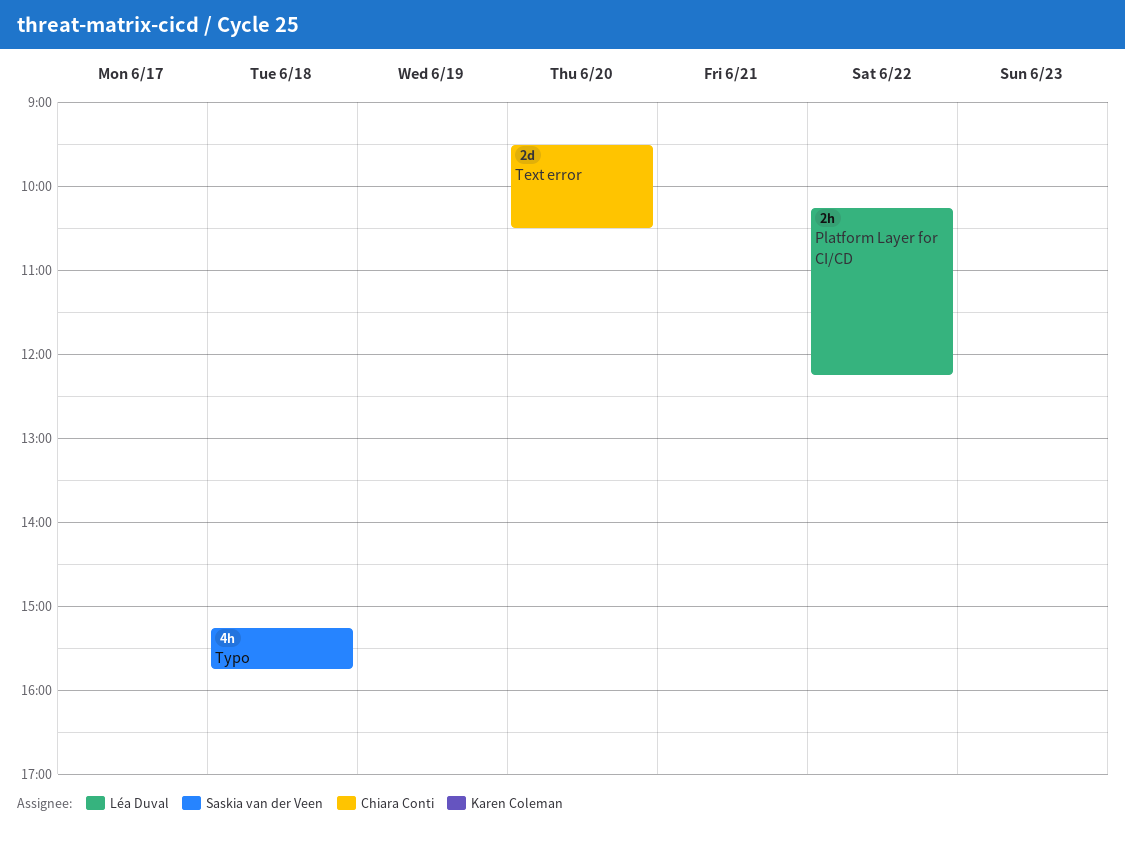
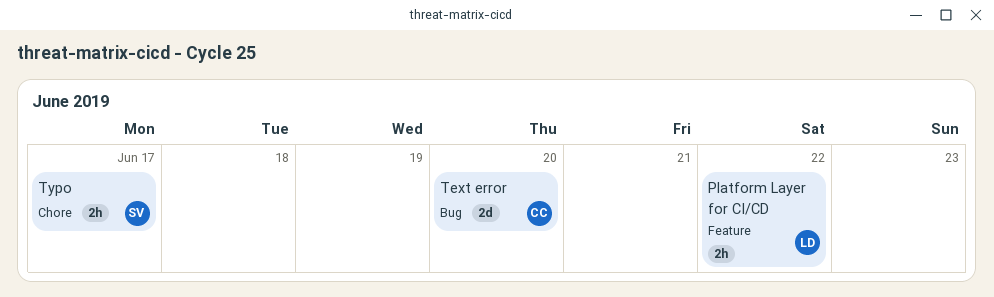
Typo, estimate: 4h -> 2h
Typo, day: Jun 18 -> Jun 17

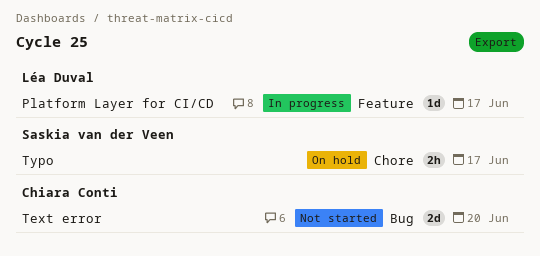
Platform Layer for CI/CD, estimate: 2h -> 1d
Platform Layer for CI/CD, day: Jun 22 -> Jun 17

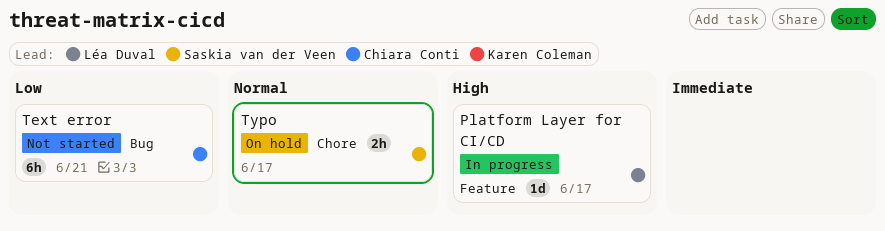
Text error, estimate: 2d -> 6h
Text error, day: Jun 20 -> Jun 21

